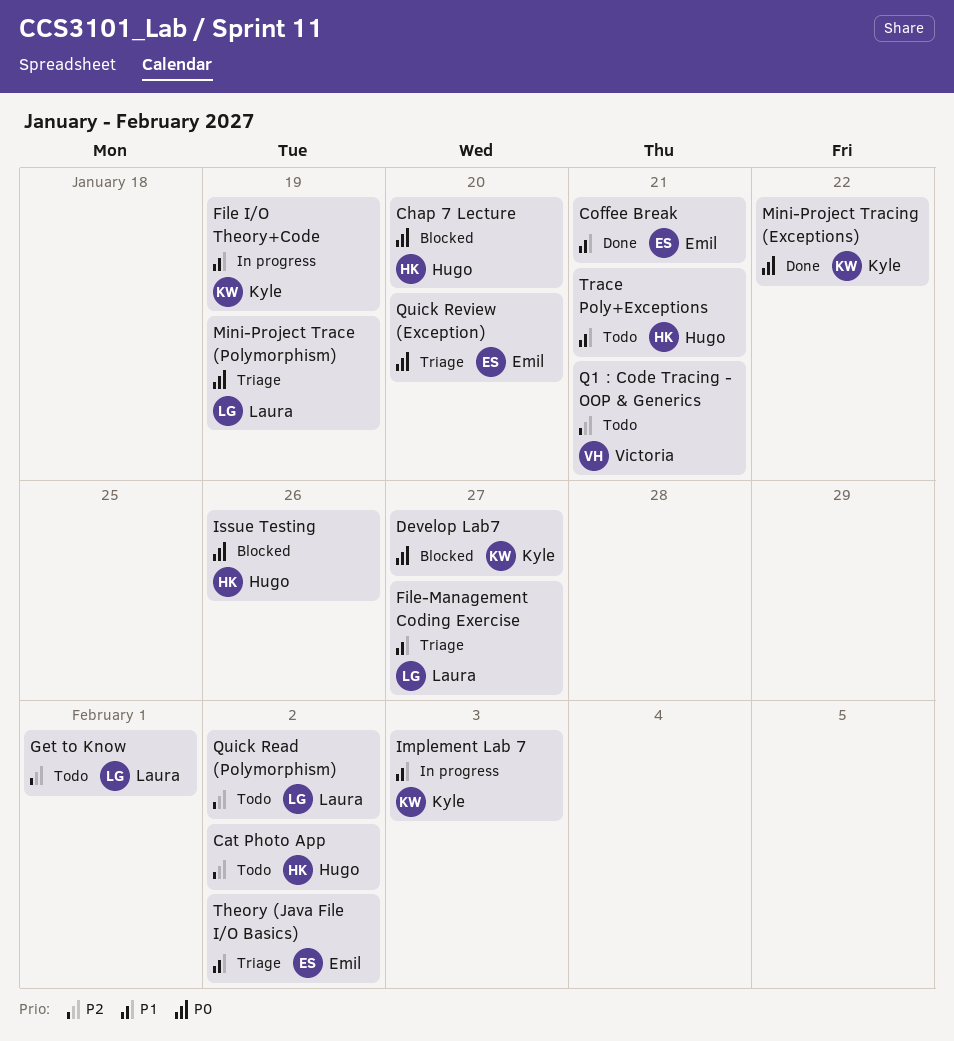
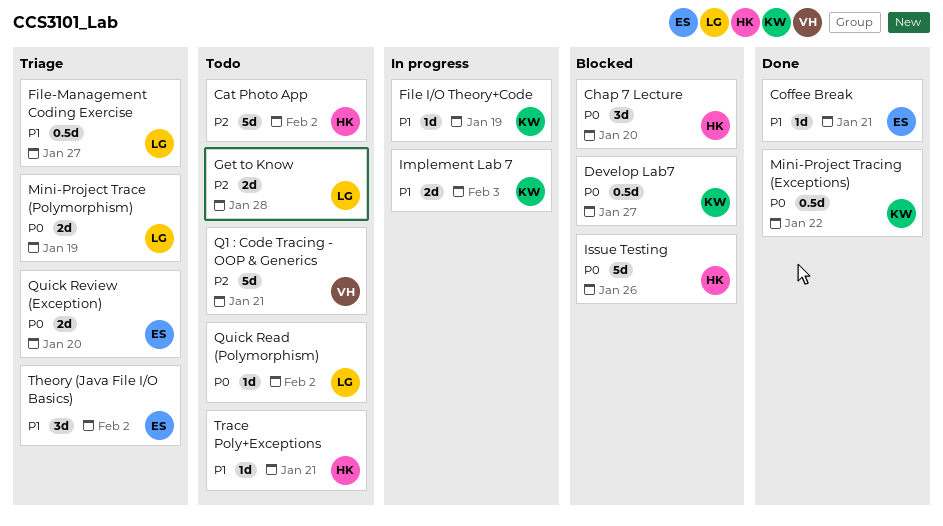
Get to Know, due: Feb 1 -> Jan 28
Quick Read (Polymorphism), priority: P2 -> P0

